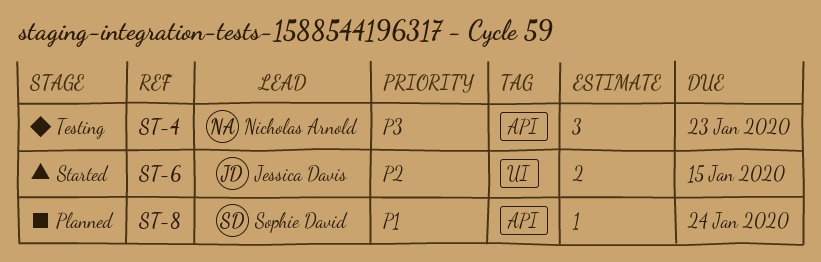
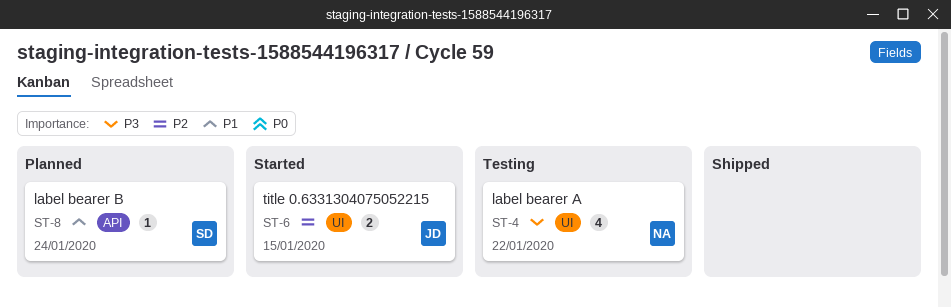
ST-4, label: API -> UI
ST-4, estimate: 3 -> 4
ST-4, due: Jan 23 -> Jan 22

